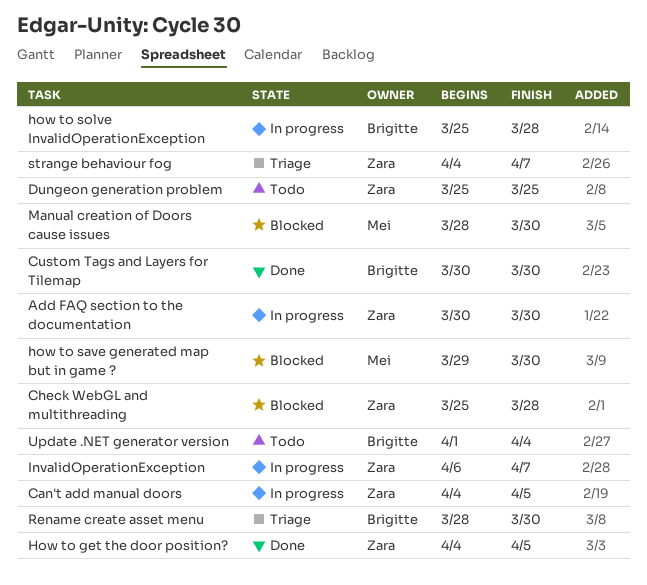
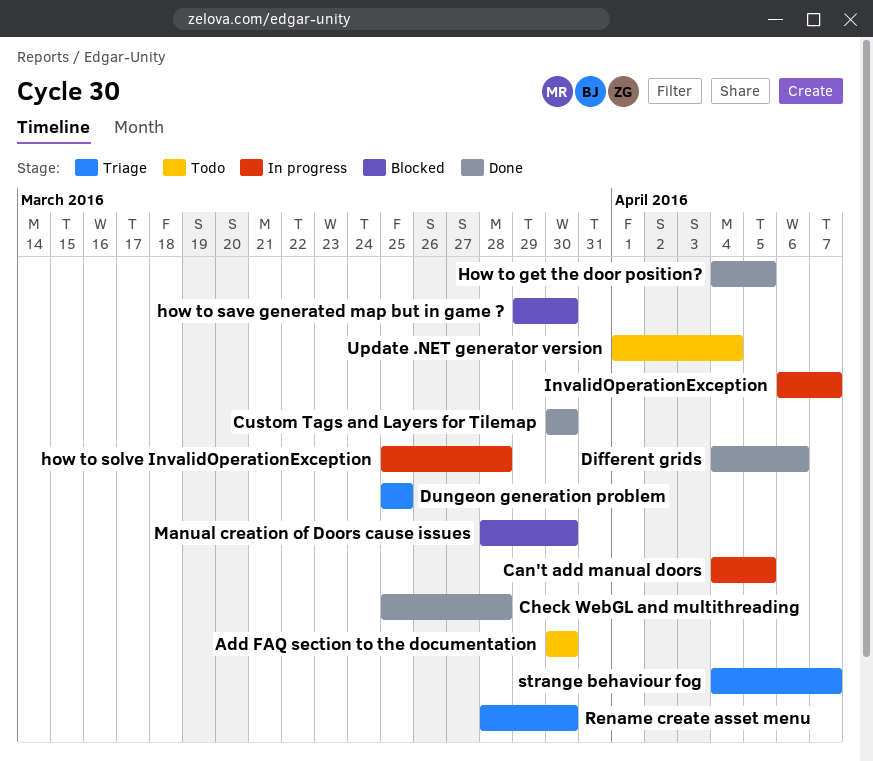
Add FAQ section to the documentation, status: In progress -> Todo
Check WebGL and multithreading, status: Blocked -> Done
Different grids: none -> present
Dungeon generation problem, status: Todo -> Triage

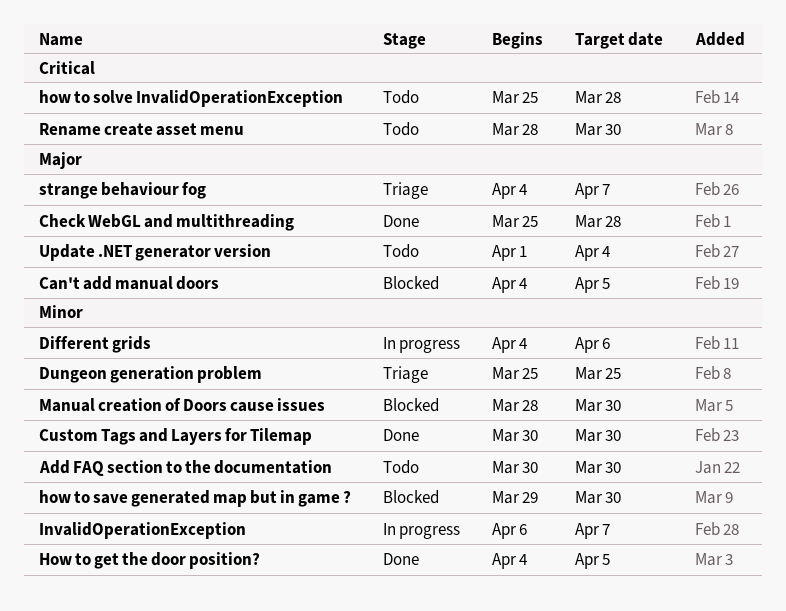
Can't add manual doors, status: In progress -> Blocked
Different grids, status: Done -> In progress
how to solve InvalidOperationException, status: In progress -> Todo
Rename create asset menu, status: Triage -> Todo

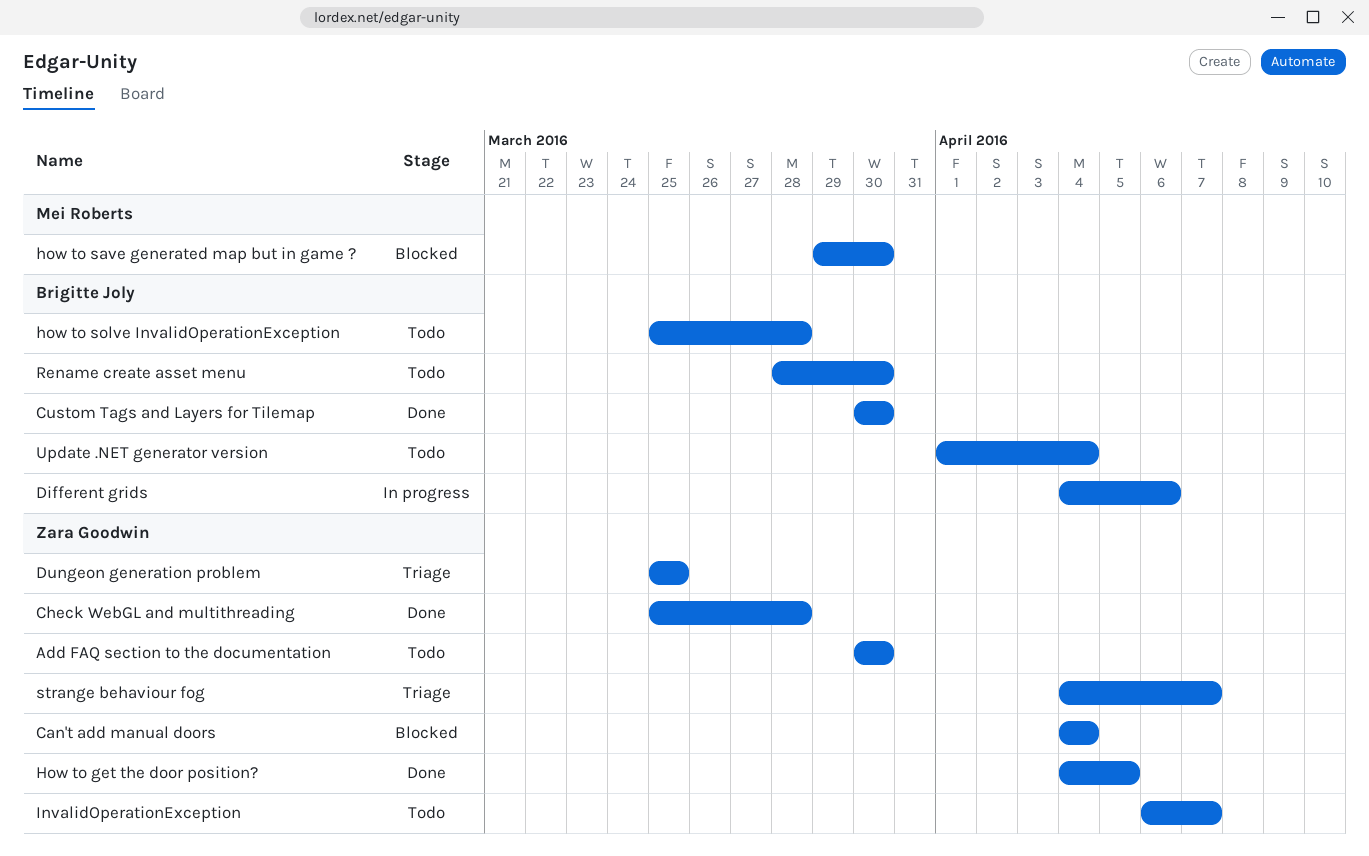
Can't add manual doors, due: Apr 5 -> Apr 4
InvalidOperationException, status: In progress -> Todo
Manual creation of Doors cause issues: present -> none

